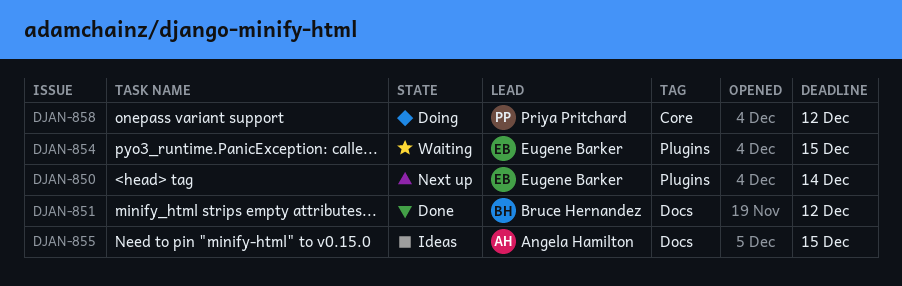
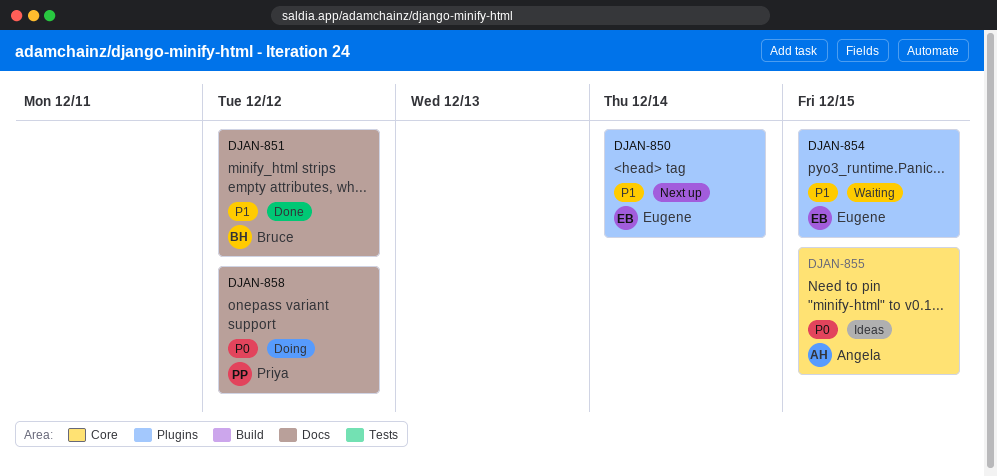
DJAN-855, label: Docs -> Core
DJAN-858, label: Core -> Docs

